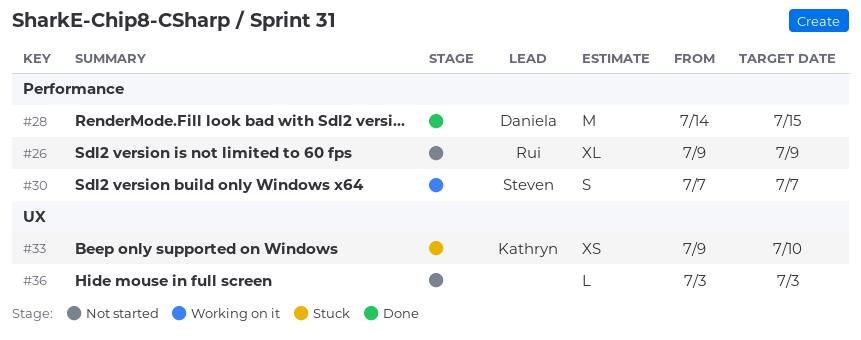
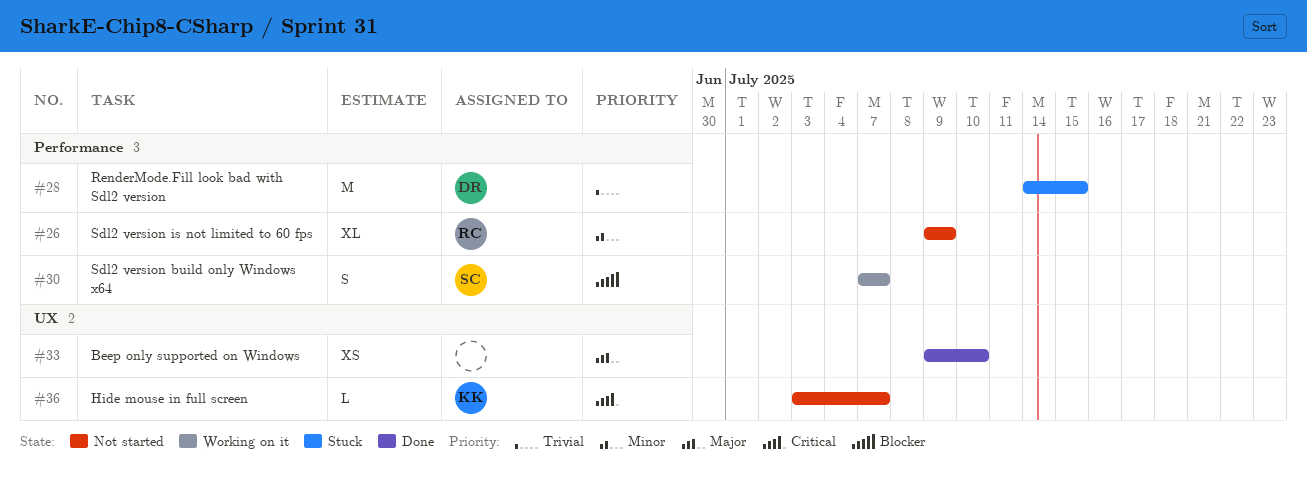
#28, status: Done -> Stuck
#33, status: Stuck -> Done
#33, owner: Kathryn -> none
#36, owner: none -> Kathryn
#36, due: Jul 3 -> Jul 7

